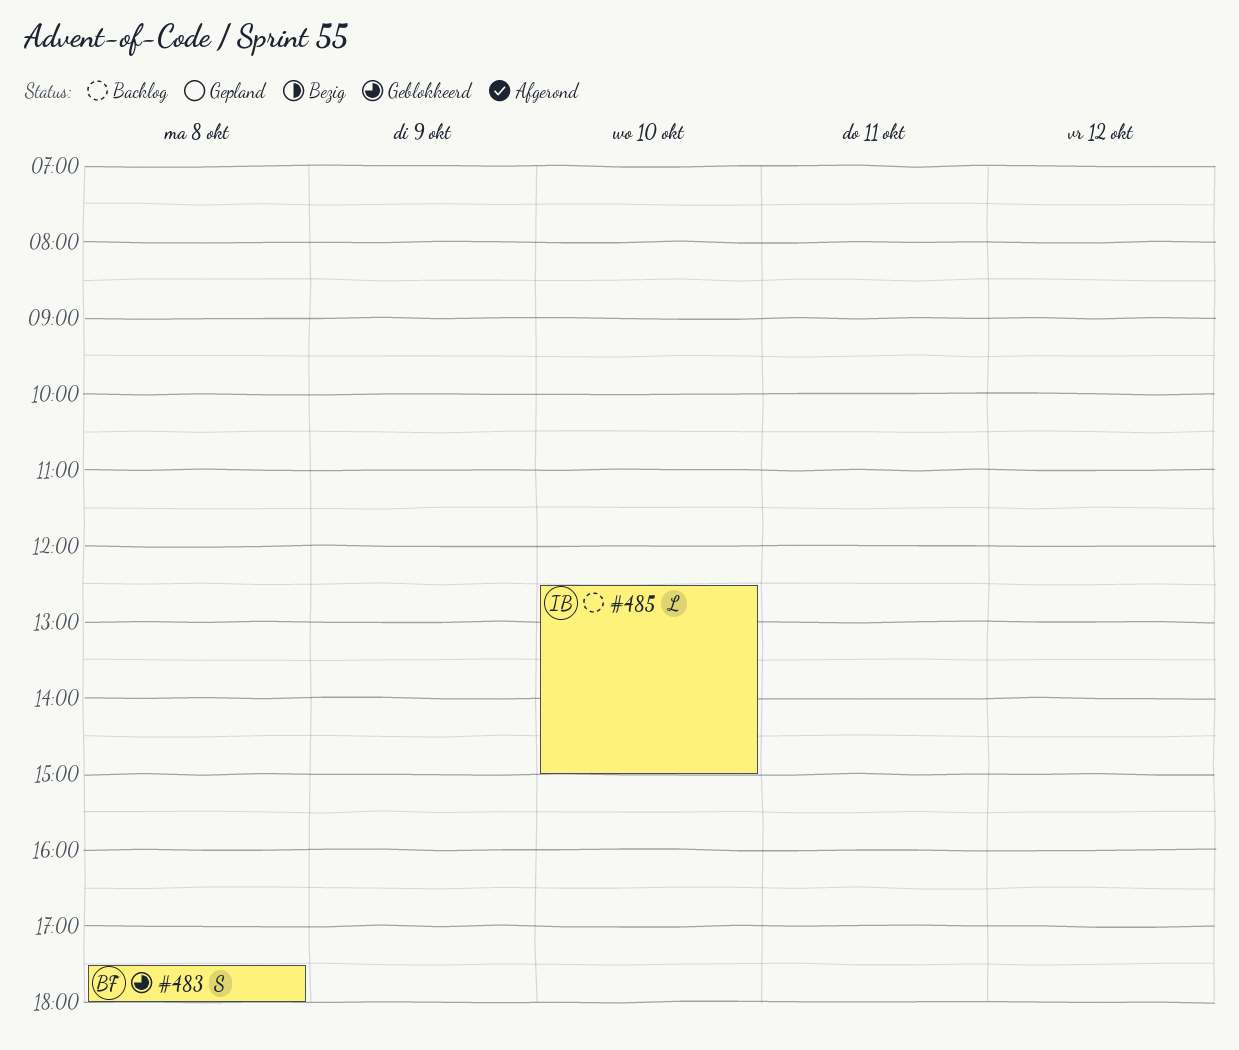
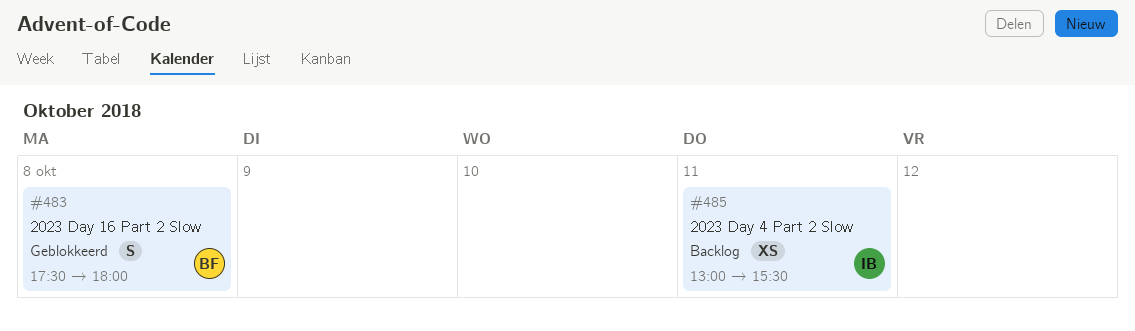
#485, estimate: L -> XS
#485, day: Oct 10 -> Oct 11
#485, begins: 12:30 -> 13:00
#485, ends: 15:00 -> 15:30

